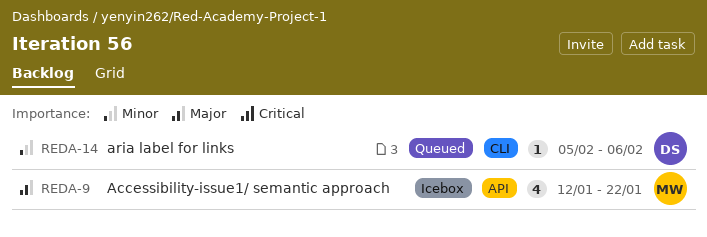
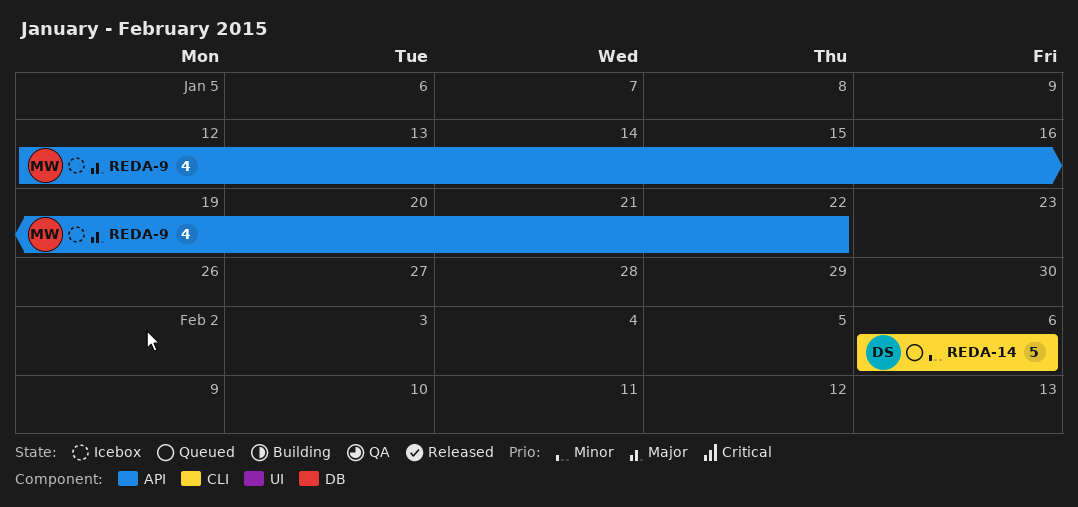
REDA-14, estimate: 1 -> 5
REDA-14, start: Feb 5 -> Feb 6

